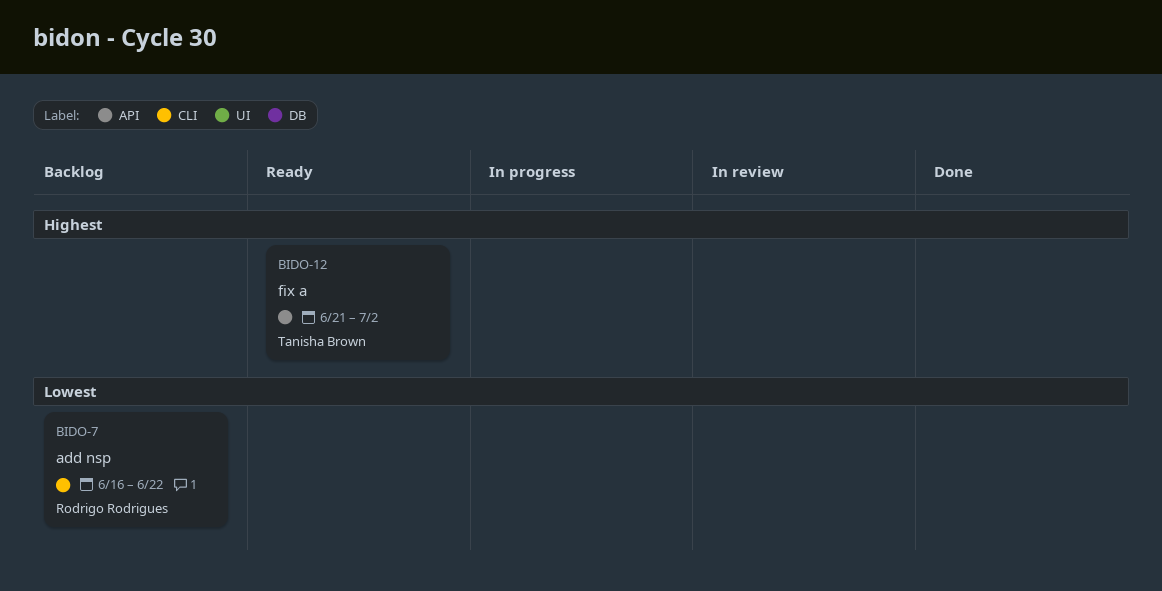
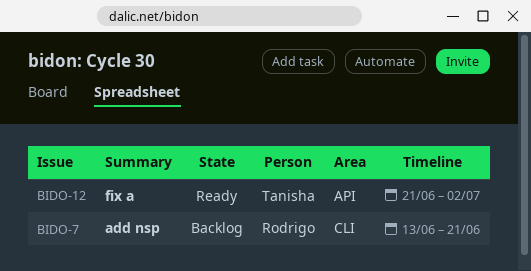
BIDO-7, start: Jun 16 -> Jun 13
BIDO-7, due: Jun 22 -> Jun 21

